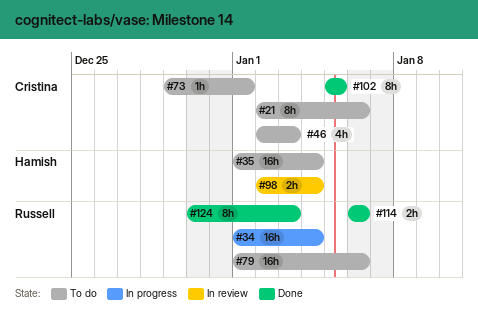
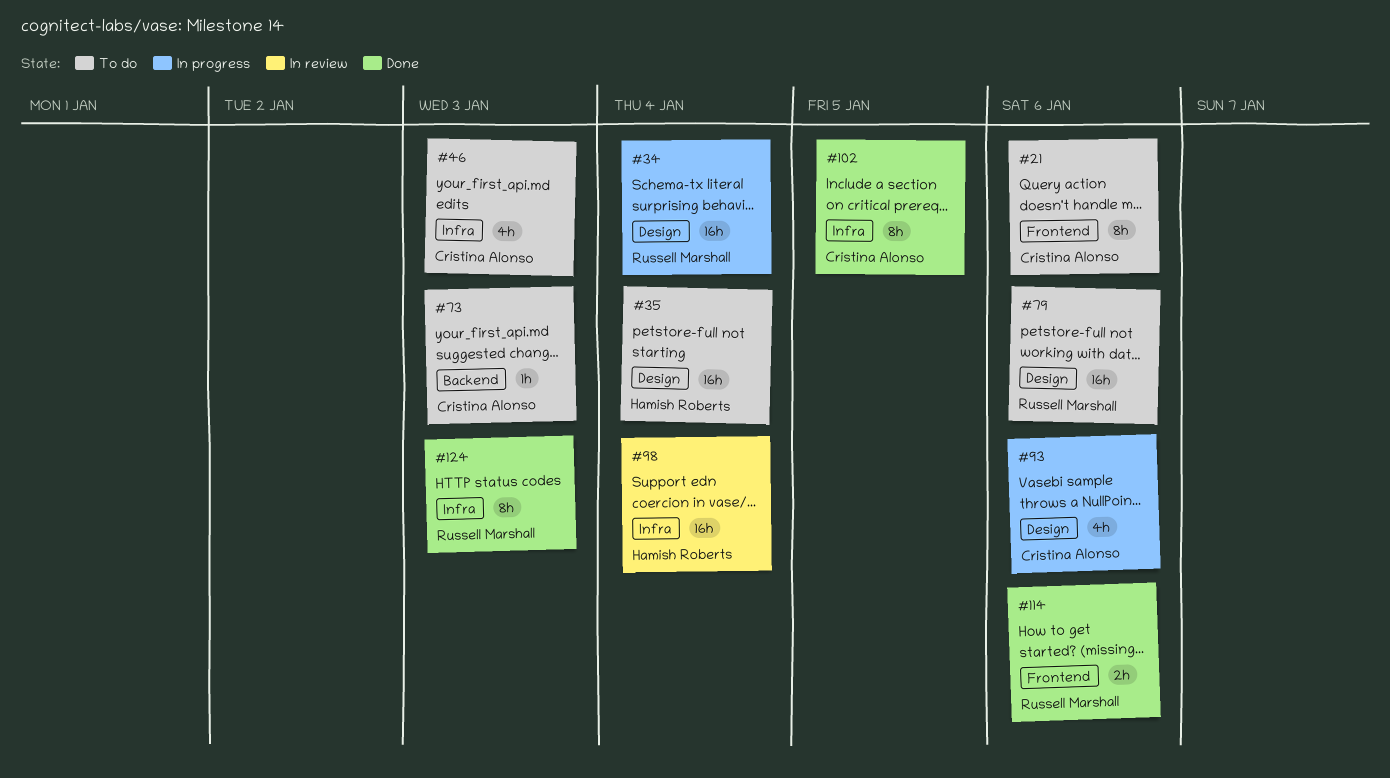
#73, due: Jan 1 -> Jan 3
#93: none -> present
#98, estimate: 2h -> 16h

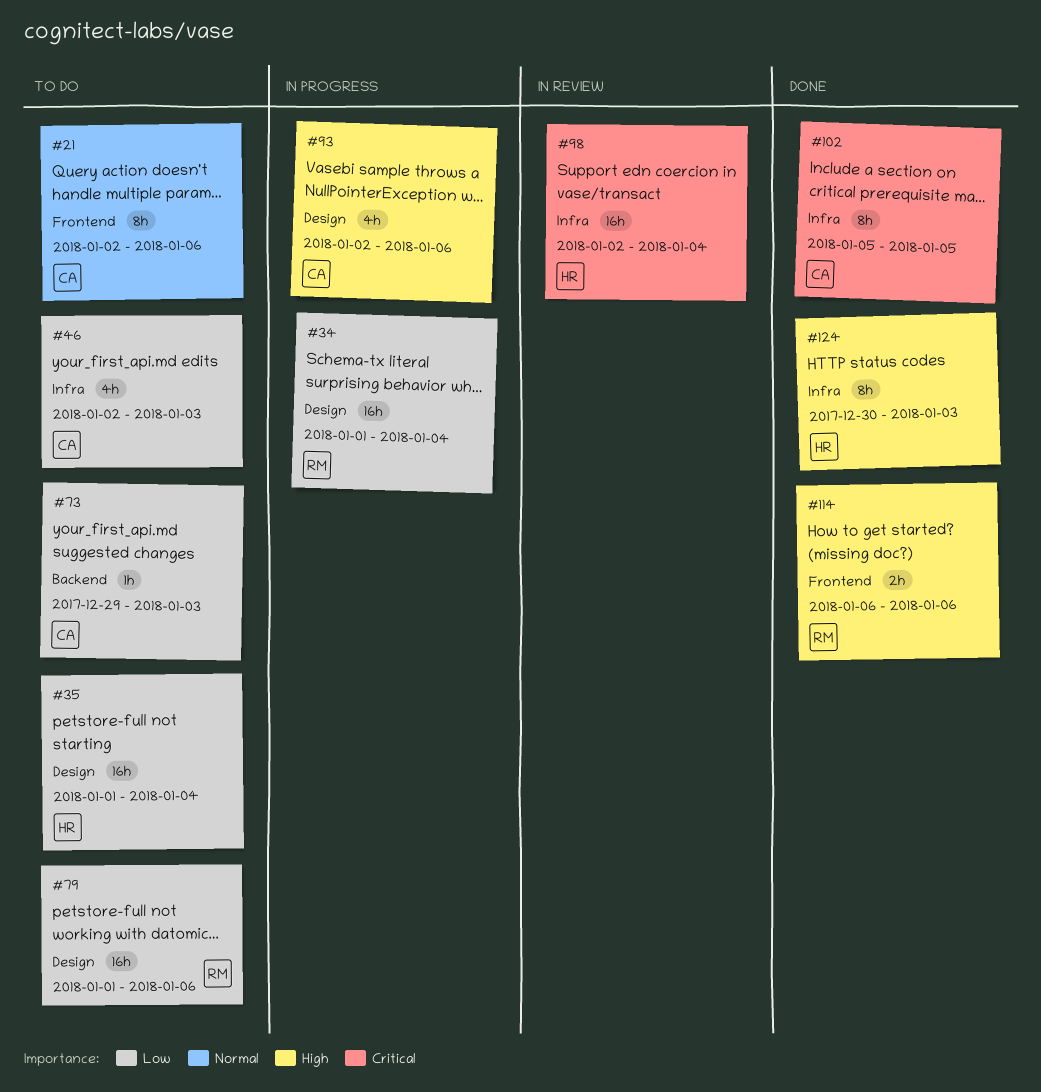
#124, owner: Russell Marshall -> Hamish Roberts

